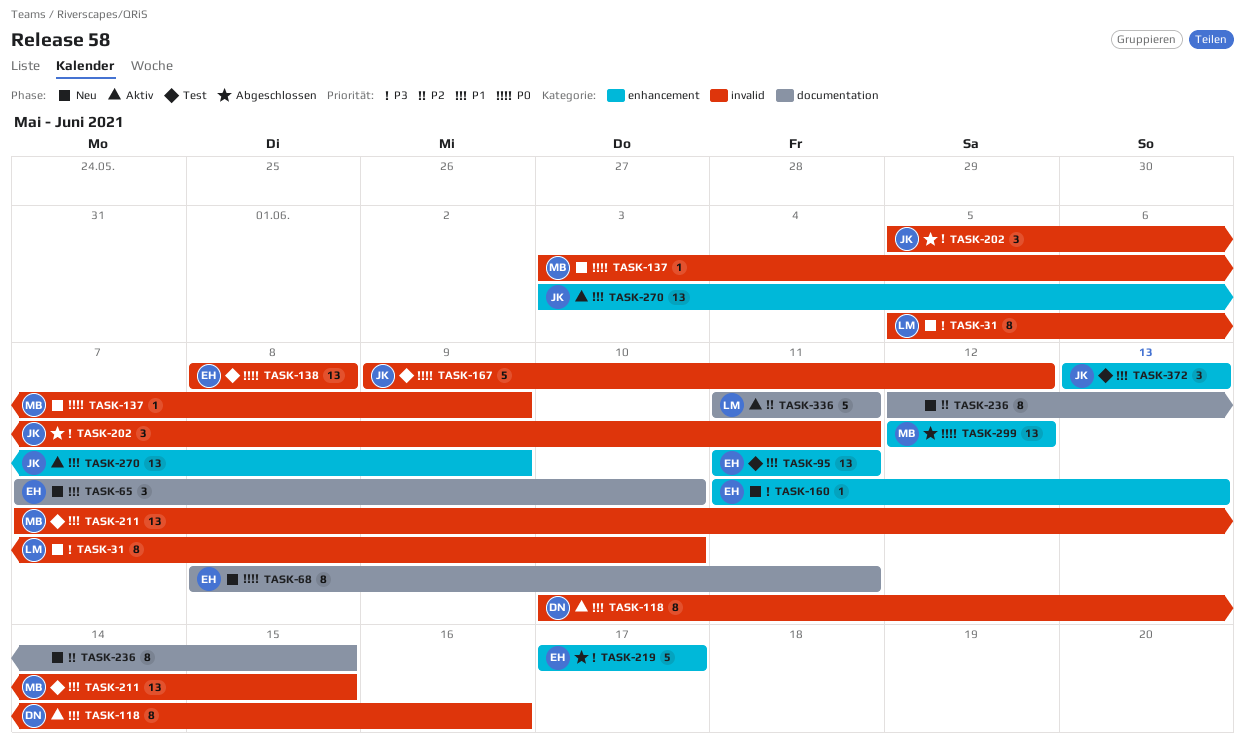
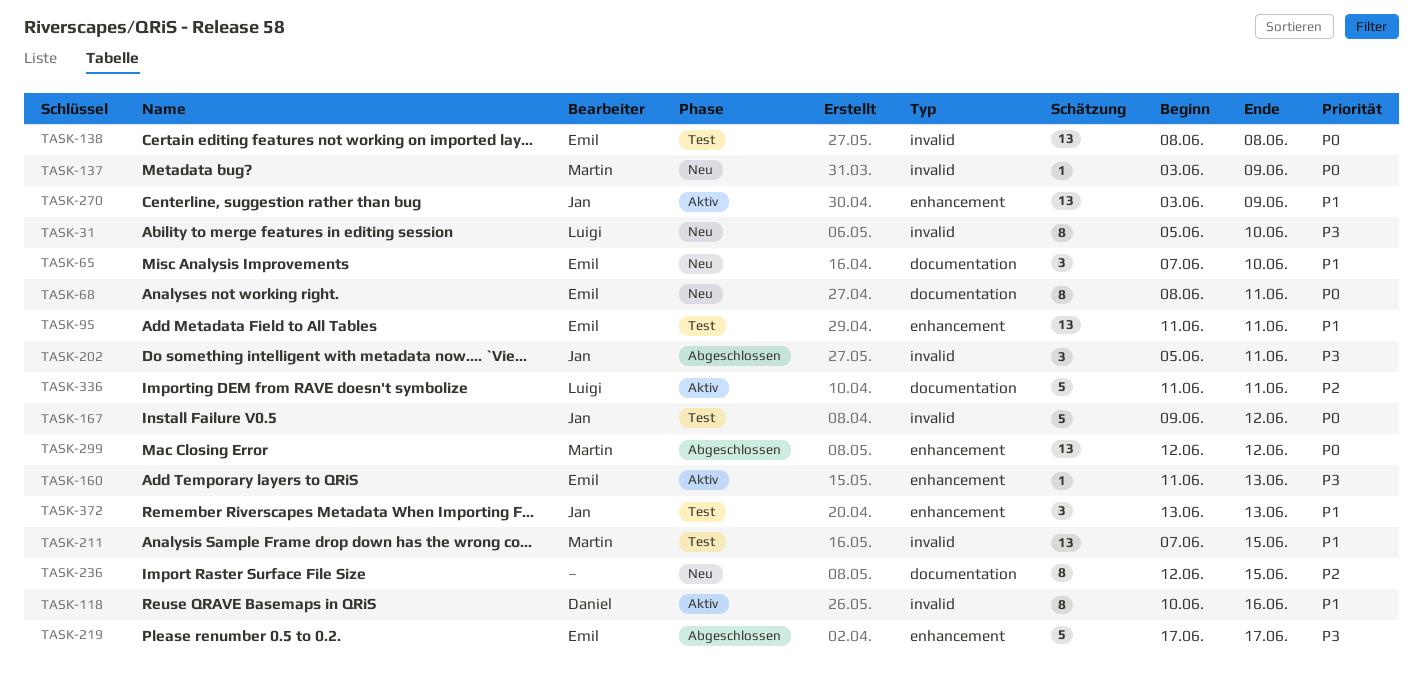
TASK-160, status: Neu -> Aktiv

